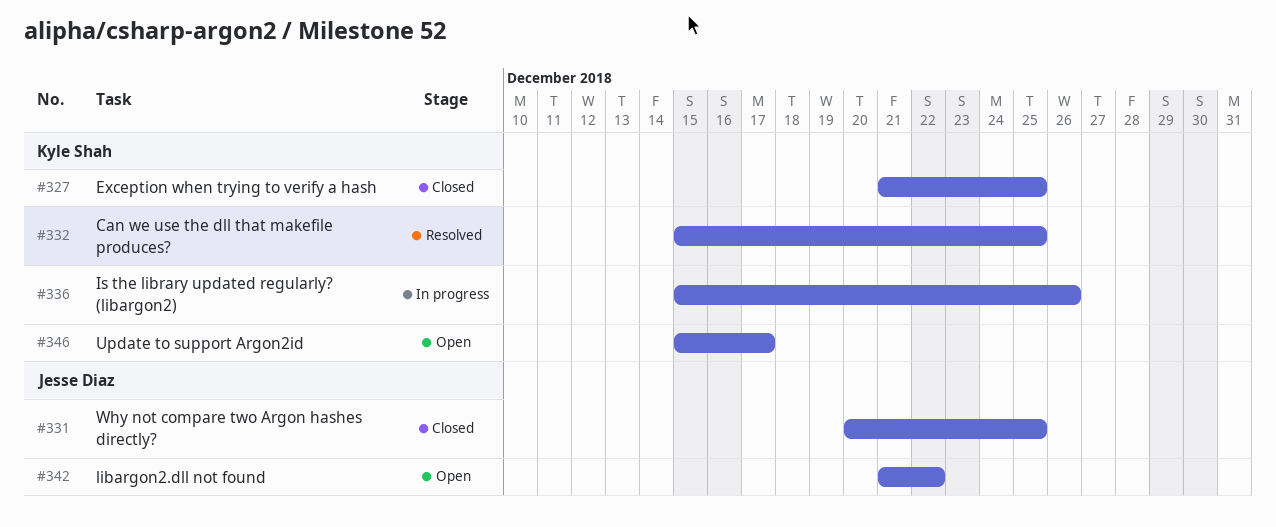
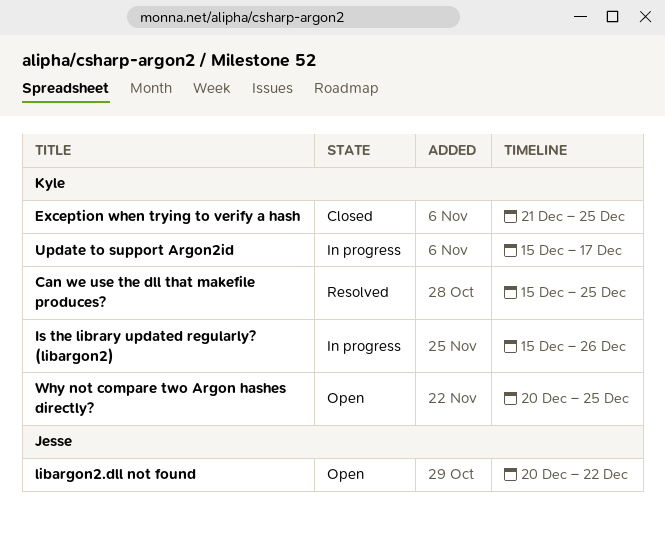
libargon2.dll not found, start: Dec 21 -> Dec 20
Update to support Argon2id, status: Open -> In progress
Why not compare two Argon hashes directly?, status: Closed -> Open
Why not compare two Argon hashes directly?, owner: Jesse Diaz -> Kyle Shah

